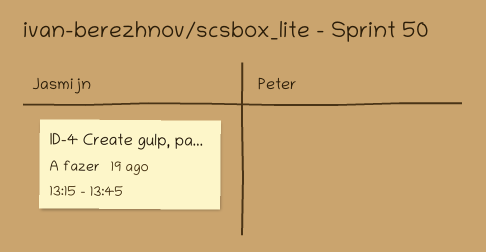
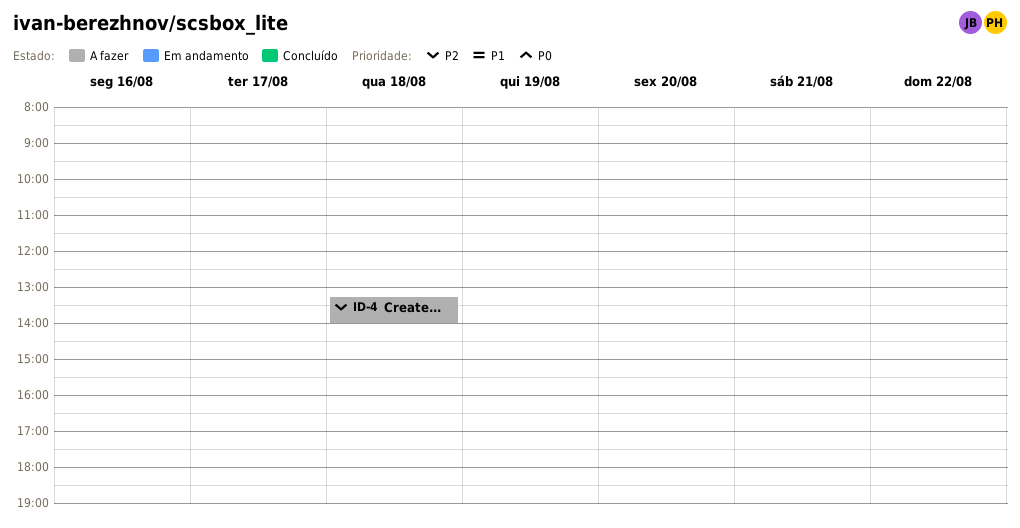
ID-4, day: Aug 19 -> Aug 18
ID-4, ends: 13:45 -> 14:00

